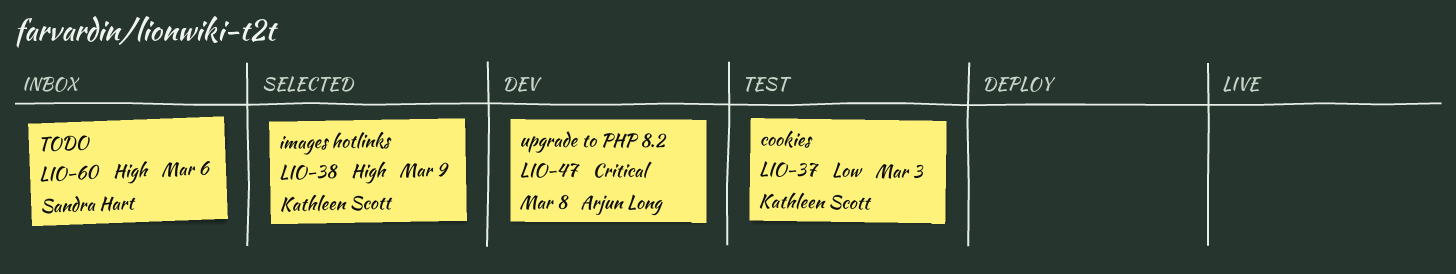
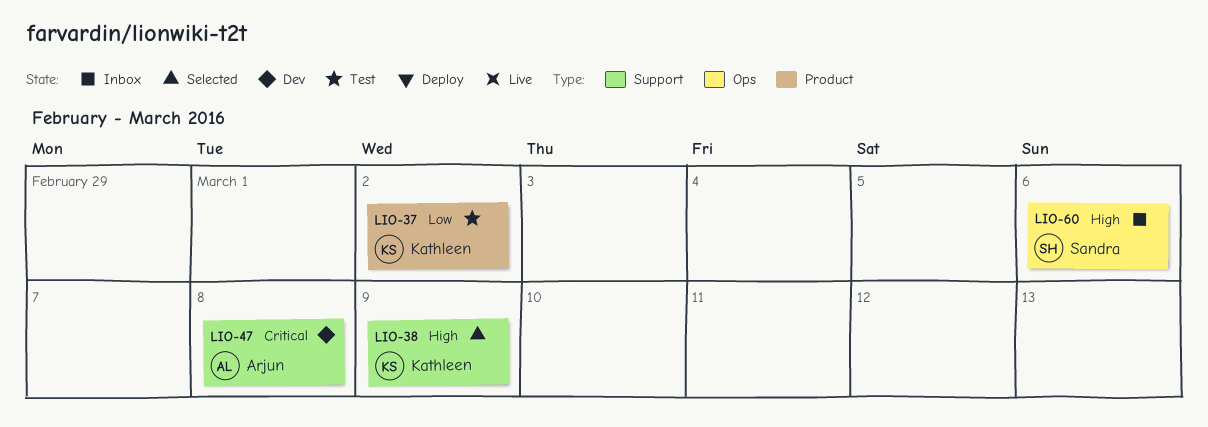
LIO-37, due: Mar 3 -> Mar 2

